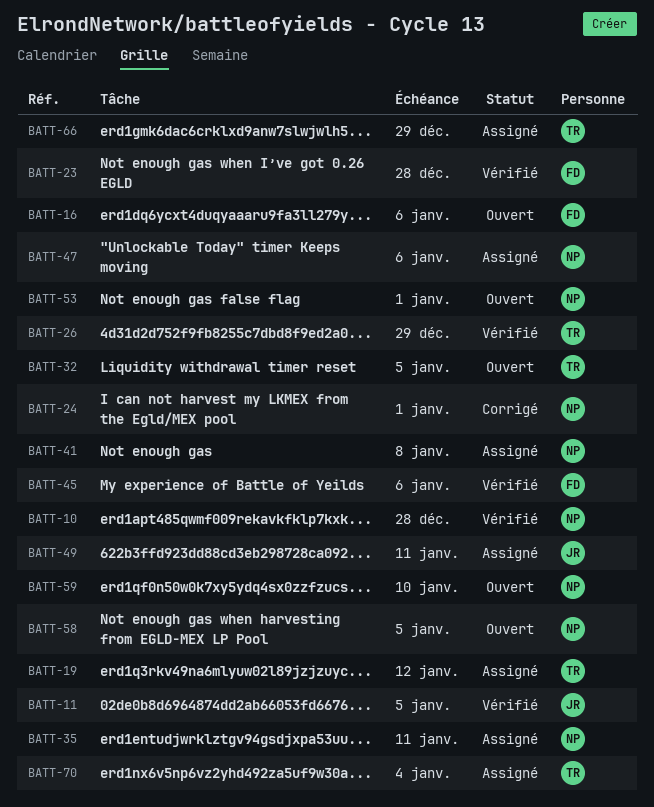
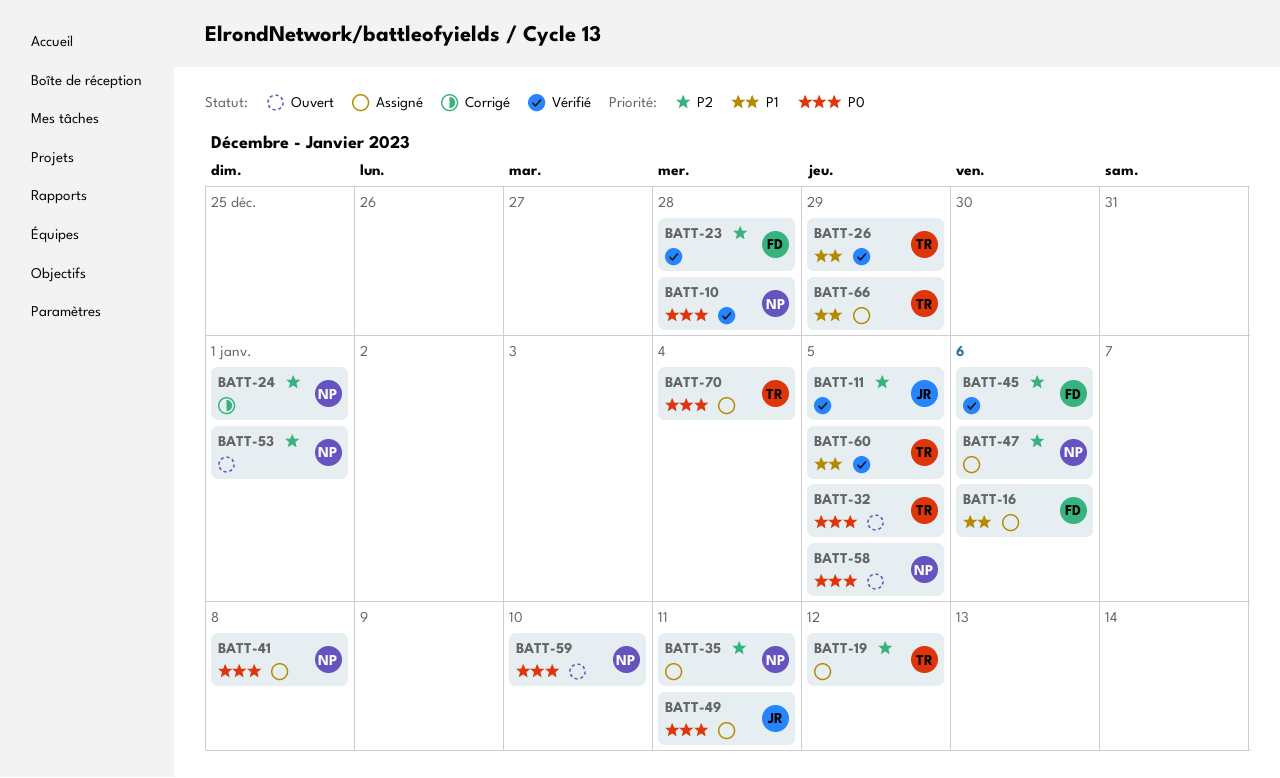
BATT-16, status: Ouvert -> Assigné
BATT-60: none -> present

